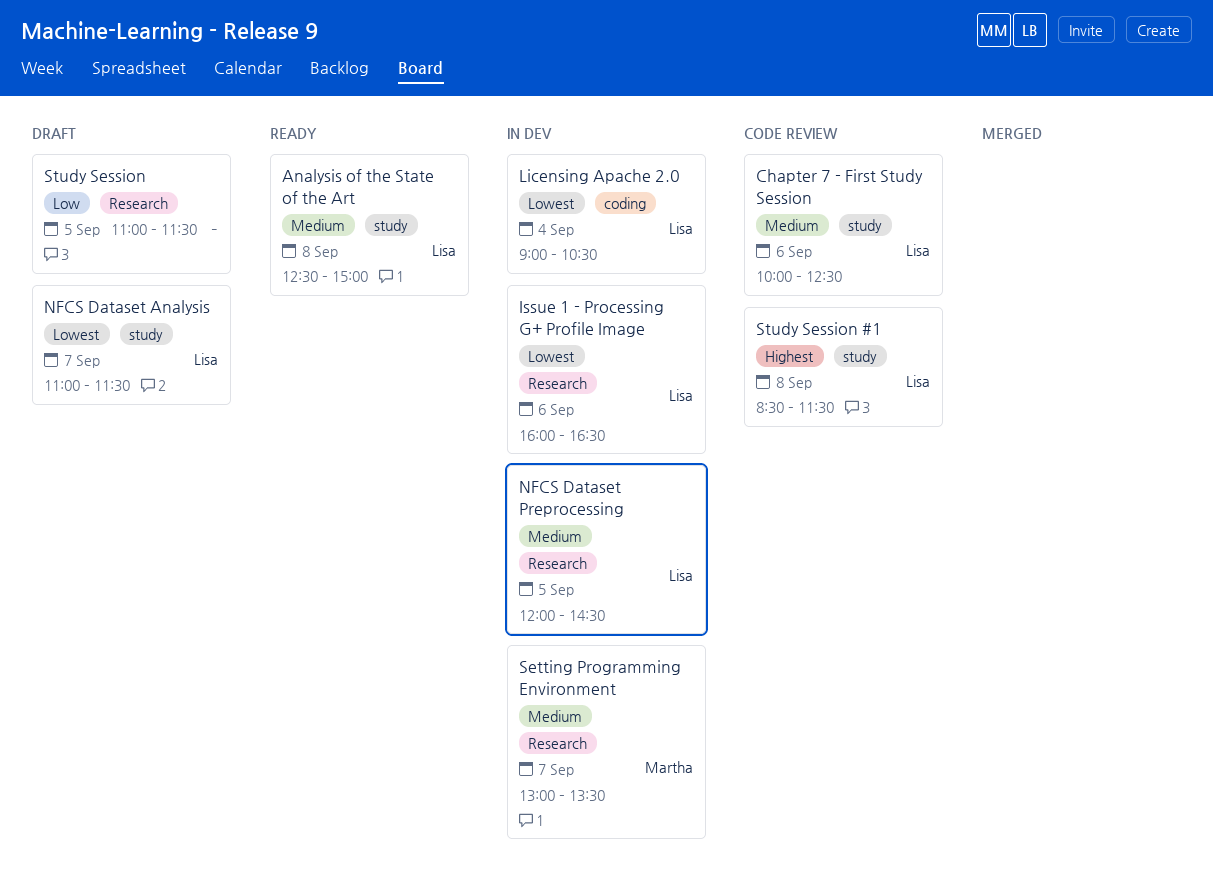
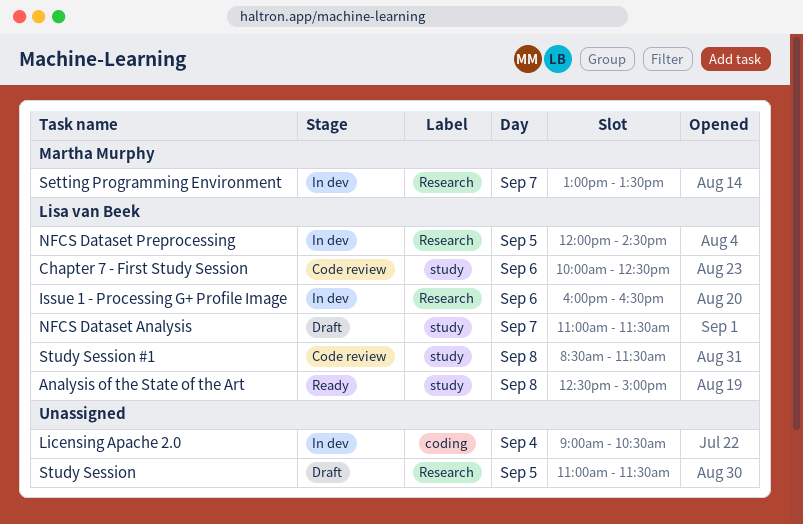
Licensing Apache 2.0, owner: Lisa van Beek -> none

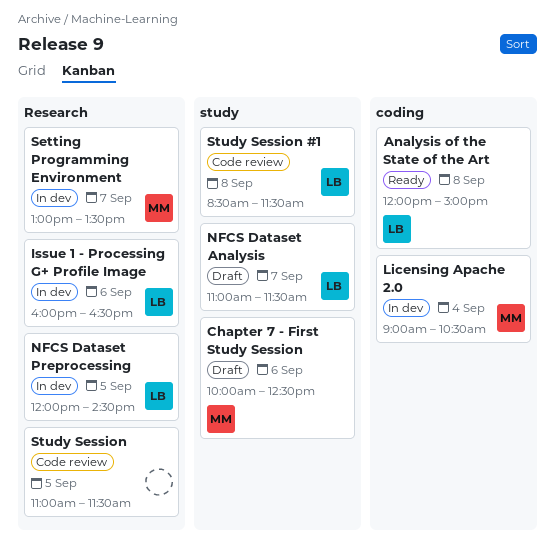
Analysis of the State of the Art, label: study -> coding
Analysis of the State of the Art, begins: 12:30 -> 12:00
Chapter 7 - First Study Session, status: Code review -> Draft
Chapter 7 - First Study Session, owner: Lisa van Beek -> Martha Murphy
Licensing Apache 2.0, owner: none -> Martha Murphy
Study Session, status: Draft -> Code review

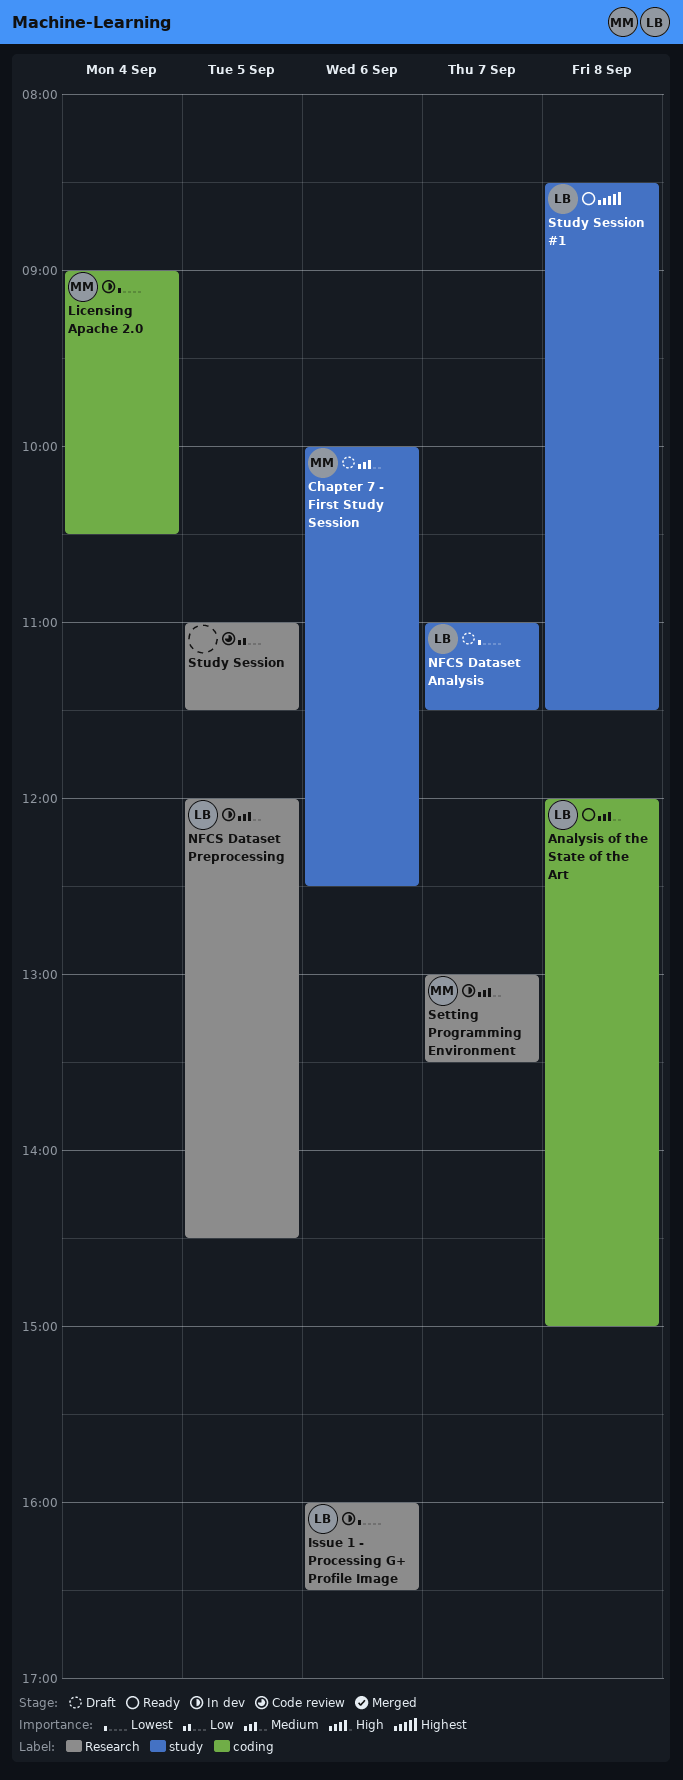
Study Session #1, status: Code review -> Ready

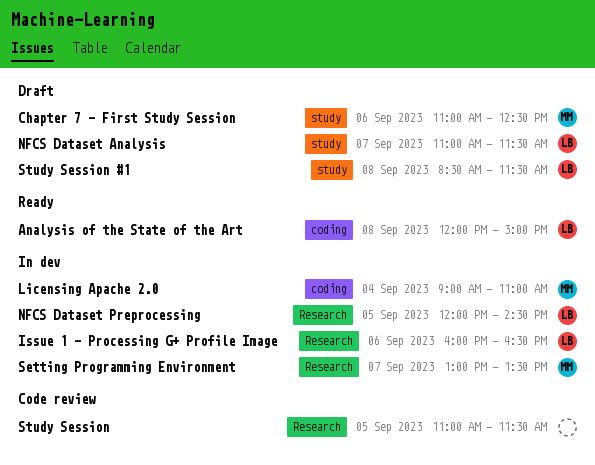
Chapter 7 - First Study Session, begins: 10:00 -> 11:00
Licensing Apache 2.0, ends: 10:30 -> 11:00
Study Session #1, status: Ready -> Draft

